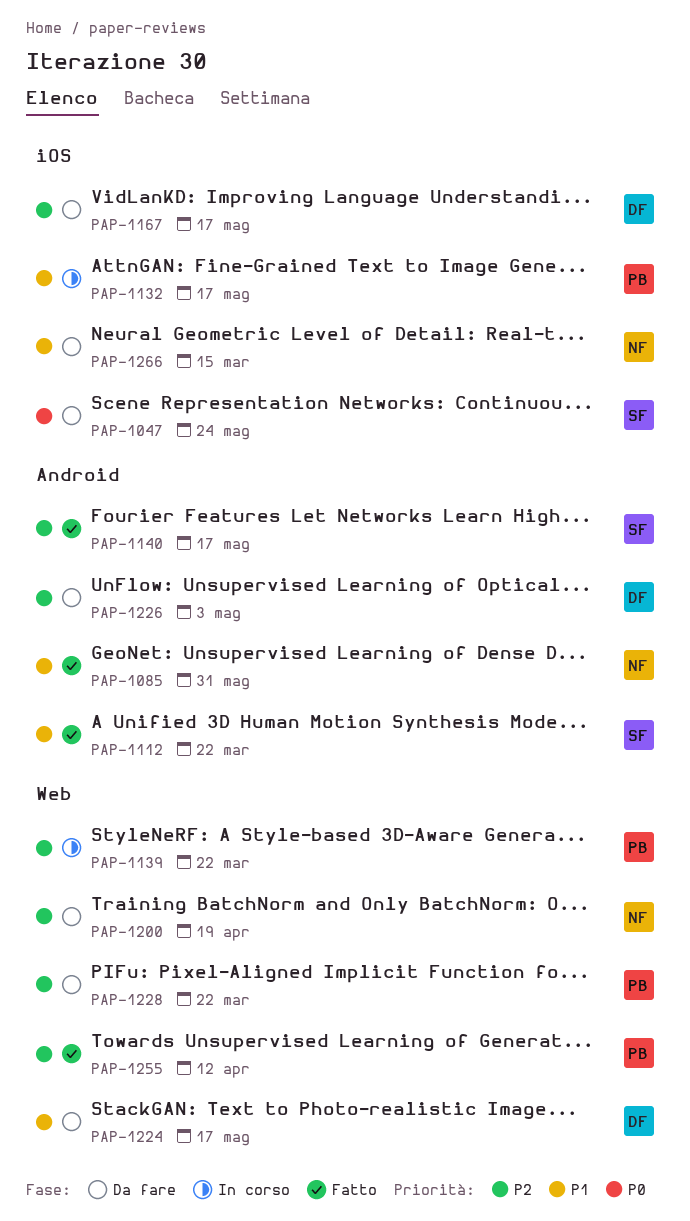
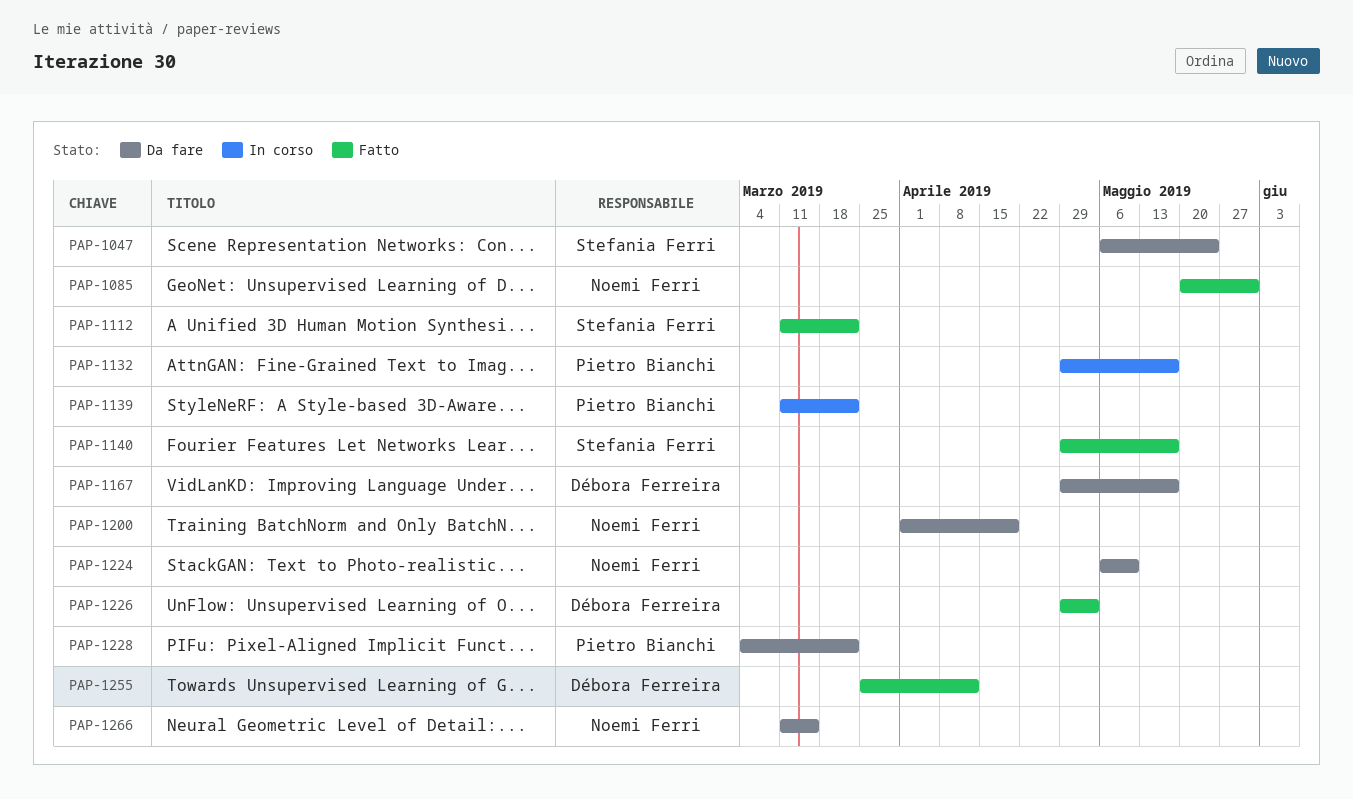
PAP-1224, owner: Débora Ferreira -> Noemi Ferri
PAP-1224, due: May 17 -> May 10
PAP-1226, status: Da fare -> Fatto
PAP-1255, owner: Pietro Bianchi -> Débora Ferreira

